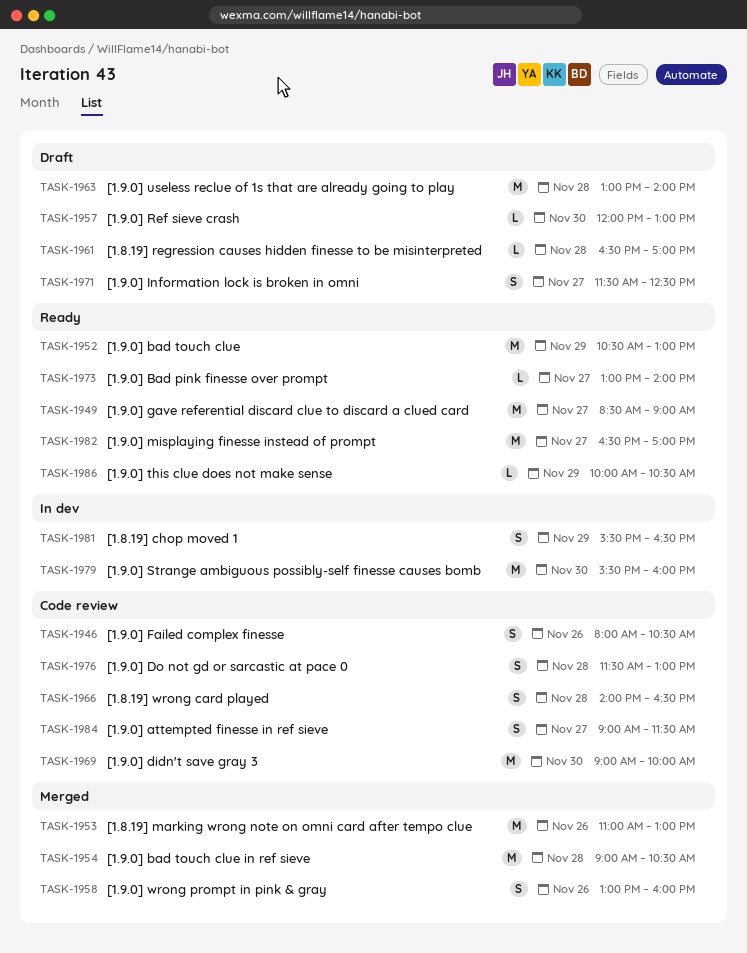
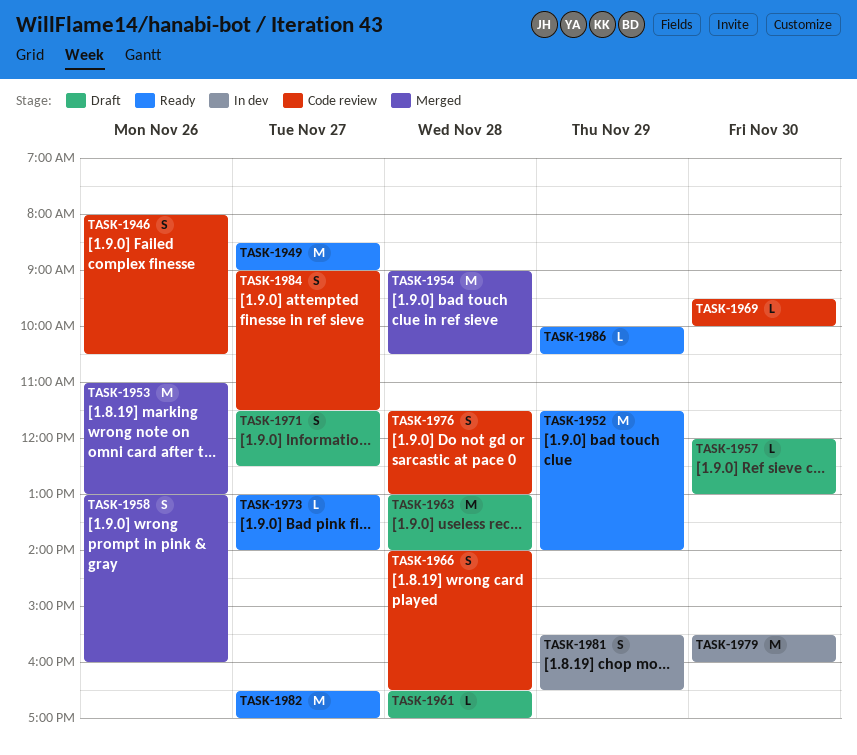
TASK-1952, begins: 10:30 -> 11:30
TASK-1952, ends: 13:00 -> 14:00
TASK-1969, estimate: M -> L
TASK-1969, begins: 09:00 -> 09:30

